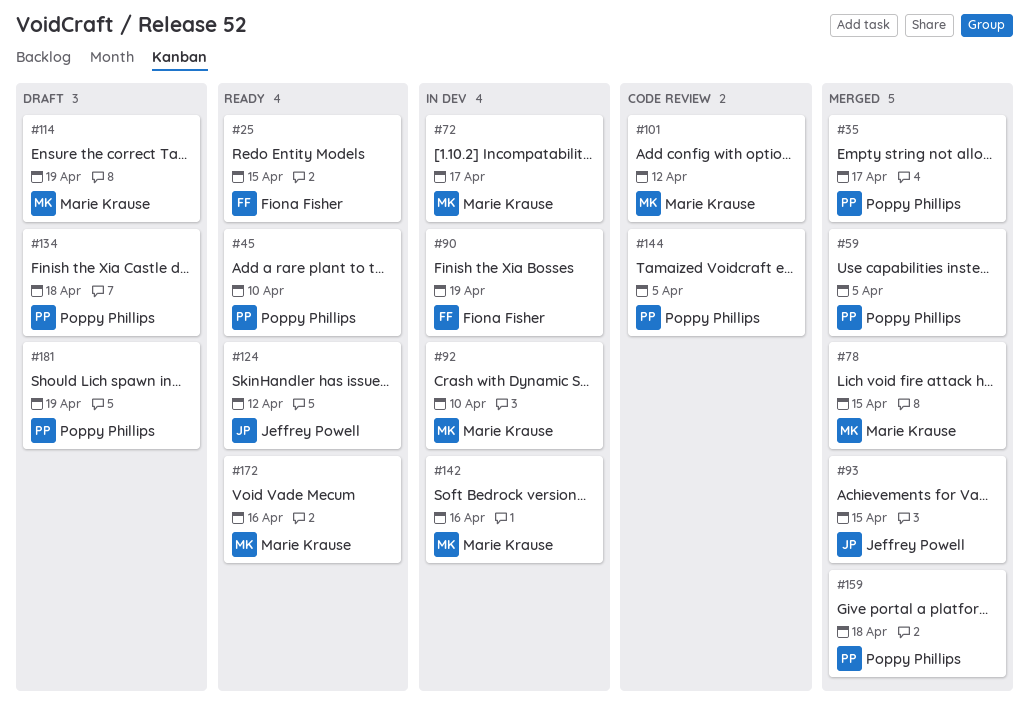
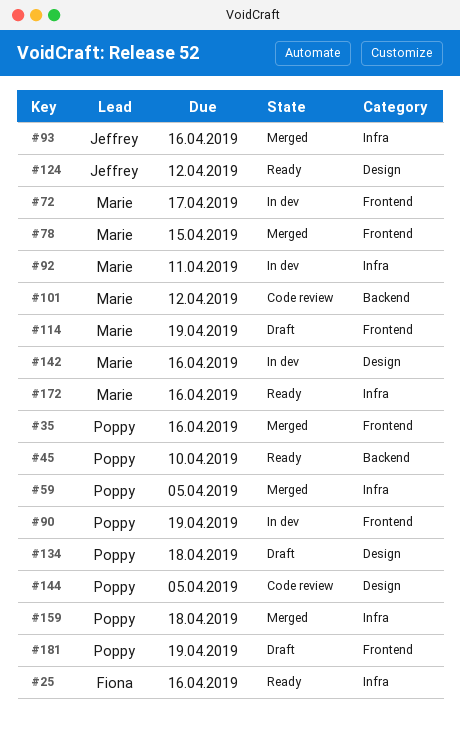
#25, due: Apr 15 -> Apr 16
#35, due: Apr 17 -> Apr 16
#90, owner: Fiona Fisher -> Poppy Phillips
#92, due: Apr 10 -> Apr 11
#93, due: Apr 15 -> Apr 16

